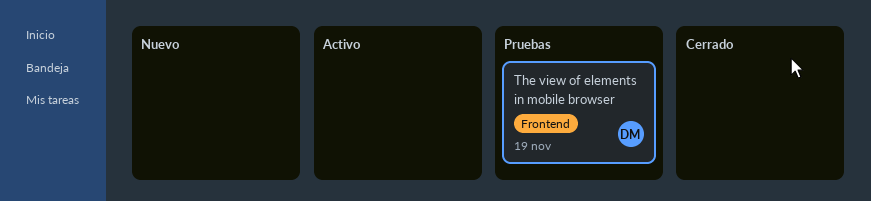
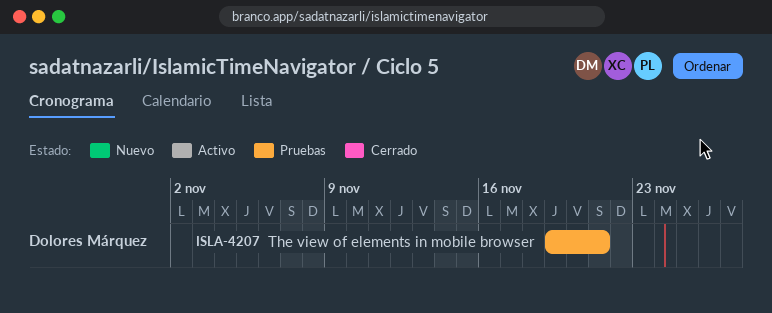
The view of elements in mobile browser, due: Nov 19 -> Nov 21

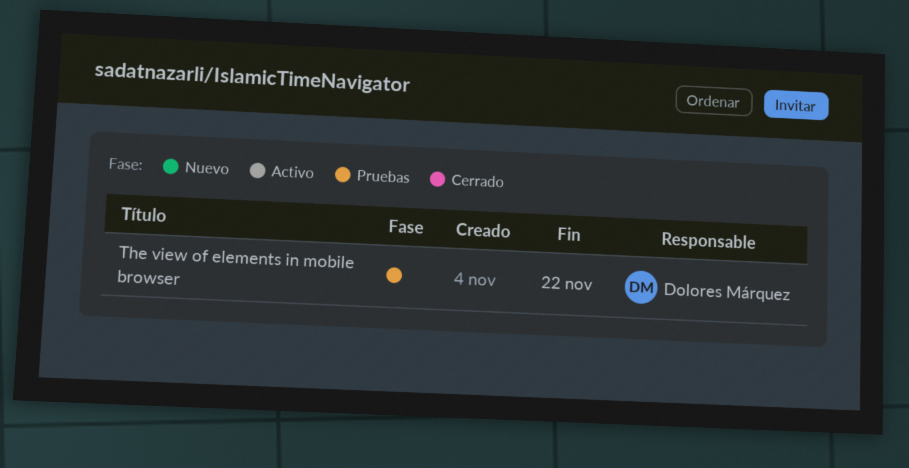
The view of elements in mobile browser, due: Nov 21 -> Nov 22

